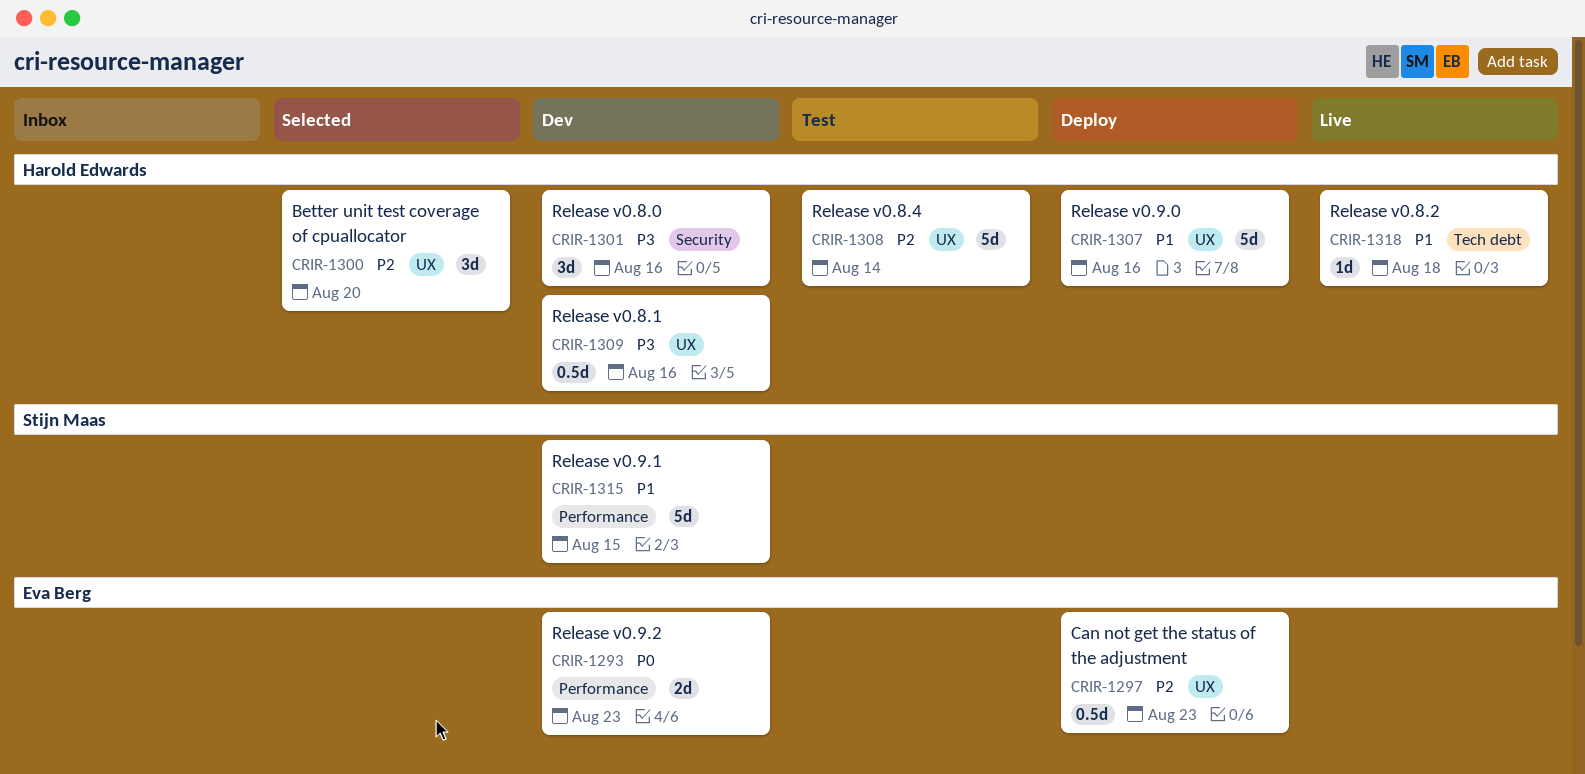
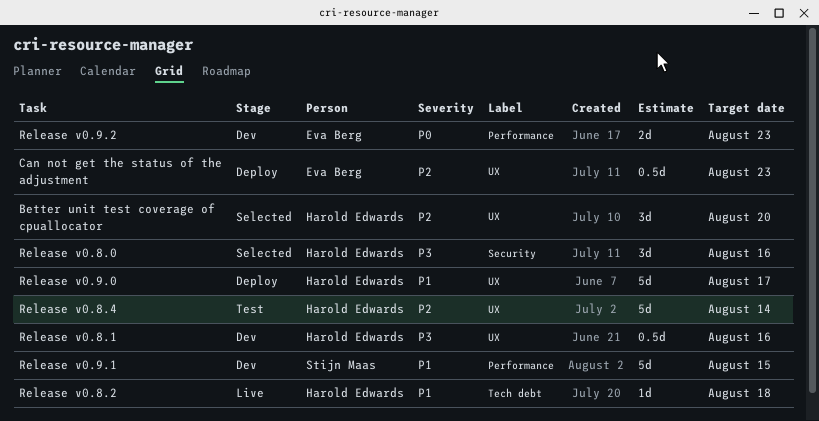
Release v0.8.0, status: Dev -> Selected
Release v0.9.0, due: Aug 16 -> Aug 17

